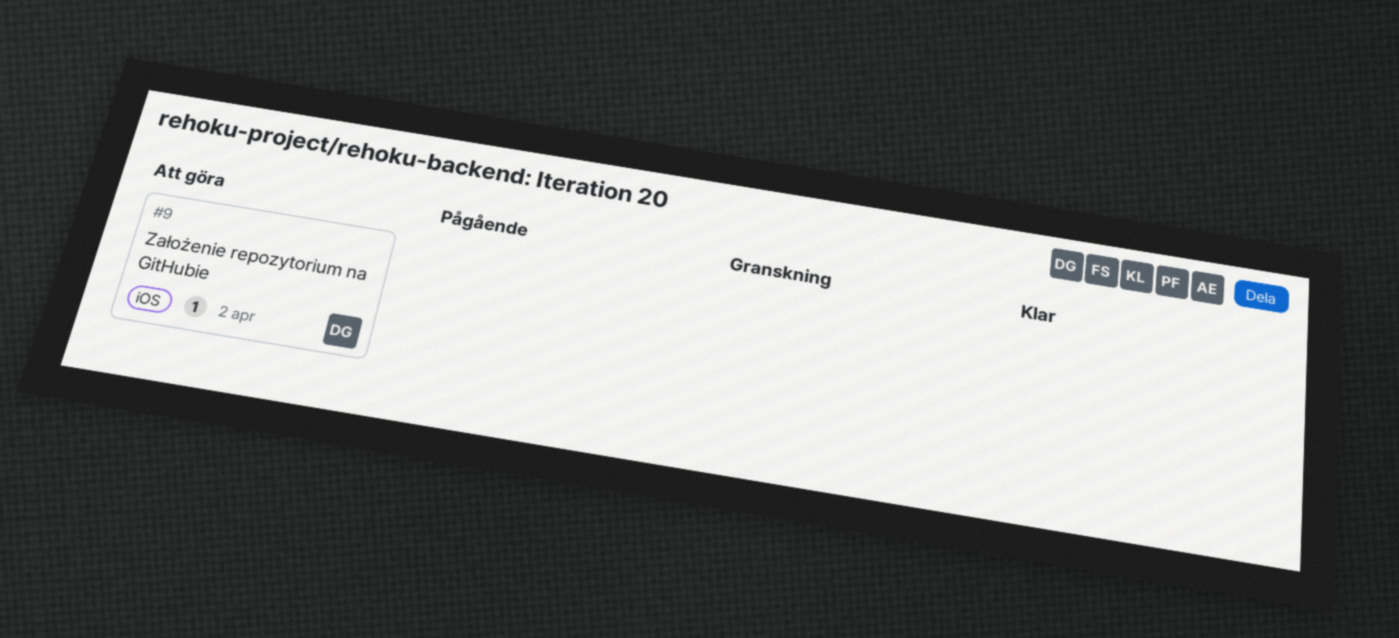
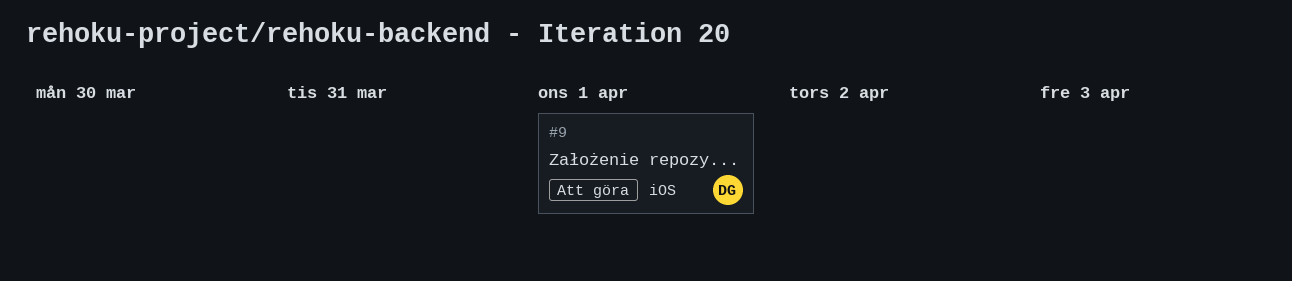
#9, due: Apr 2 -> Apr 1

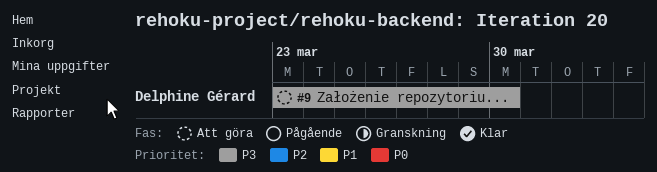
#9, due: Apr 1 -> Mar 30

